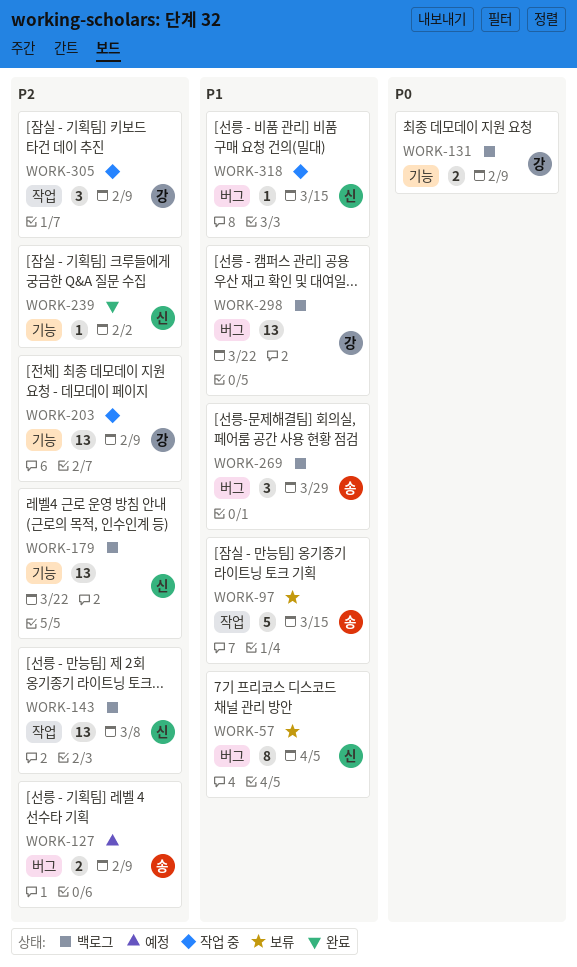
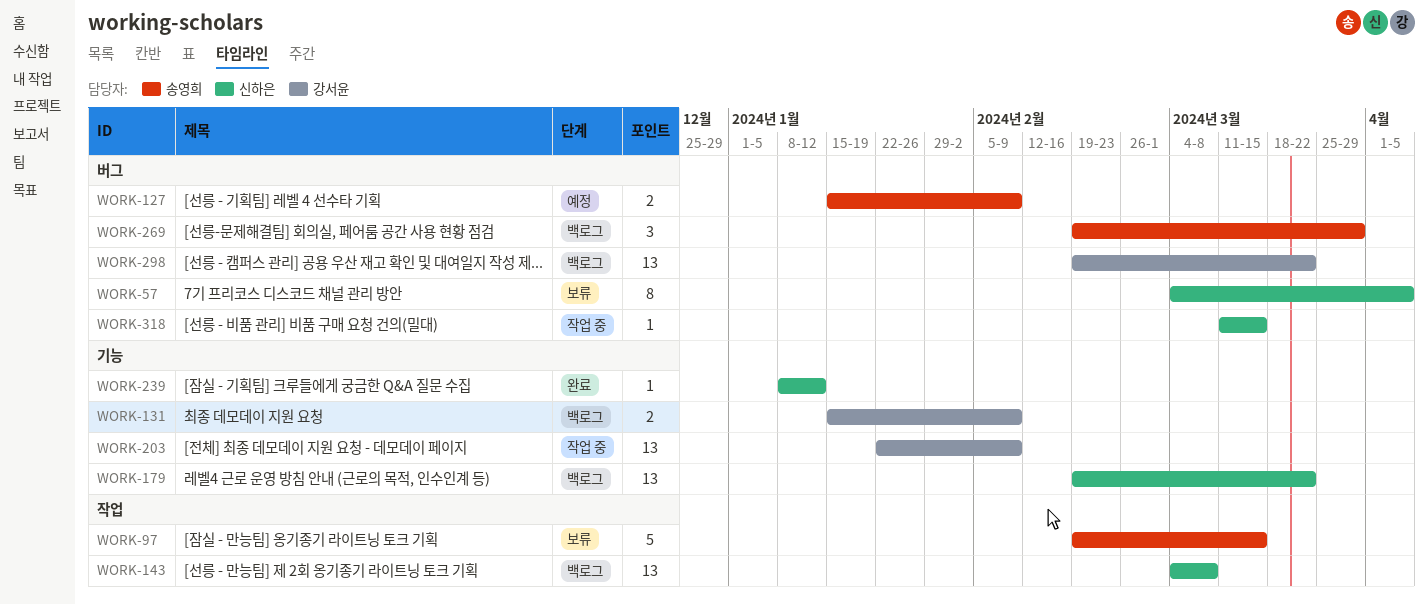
WORK-239, due: Feb 2 -> Jan 12
WORK-305: present -> none

